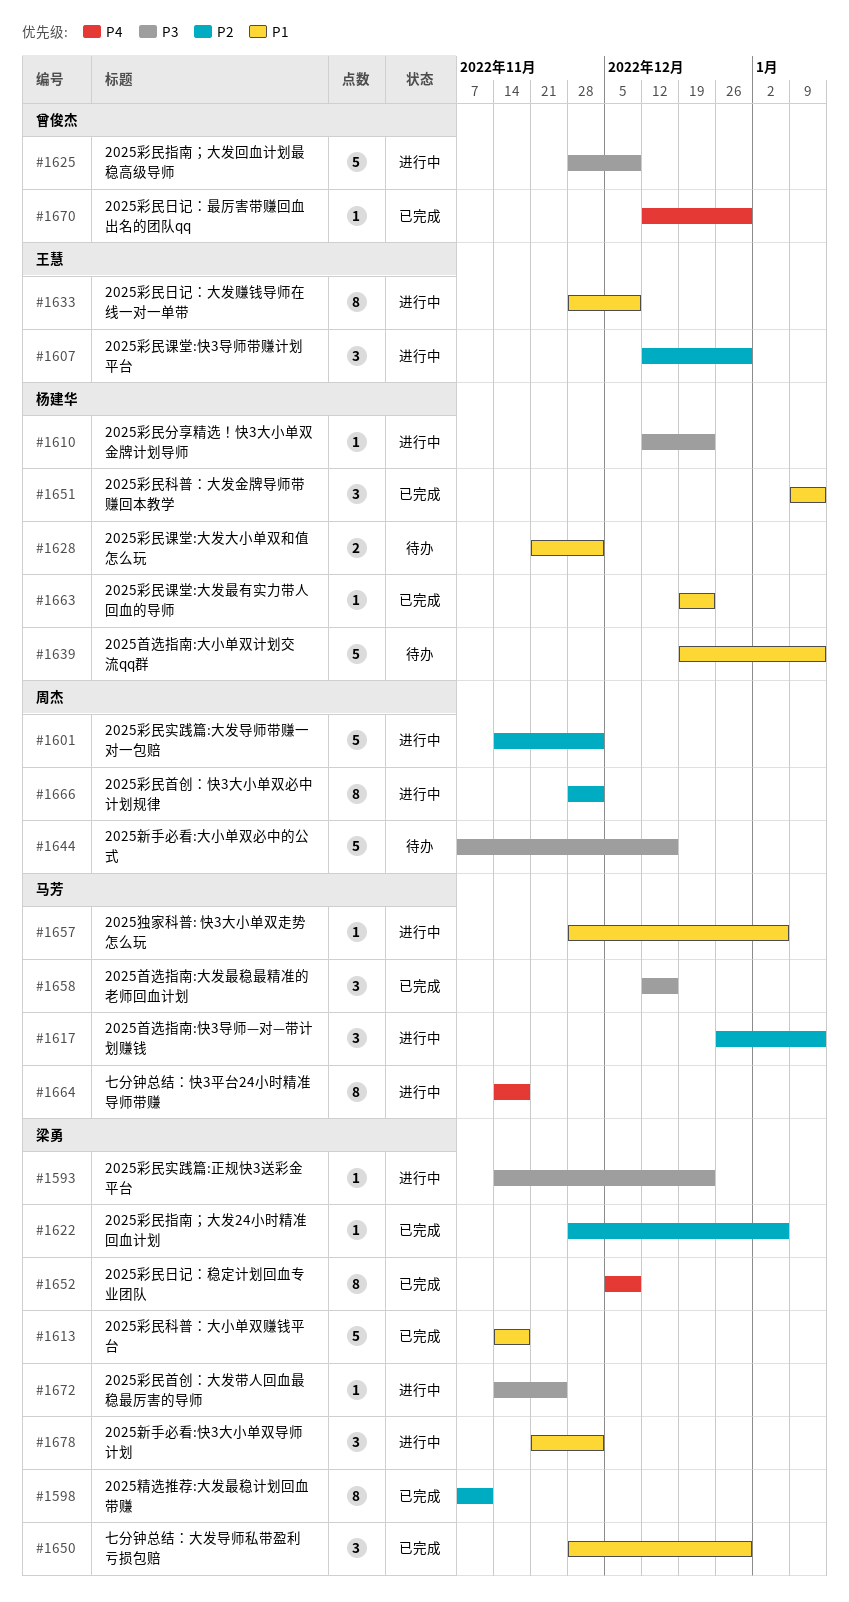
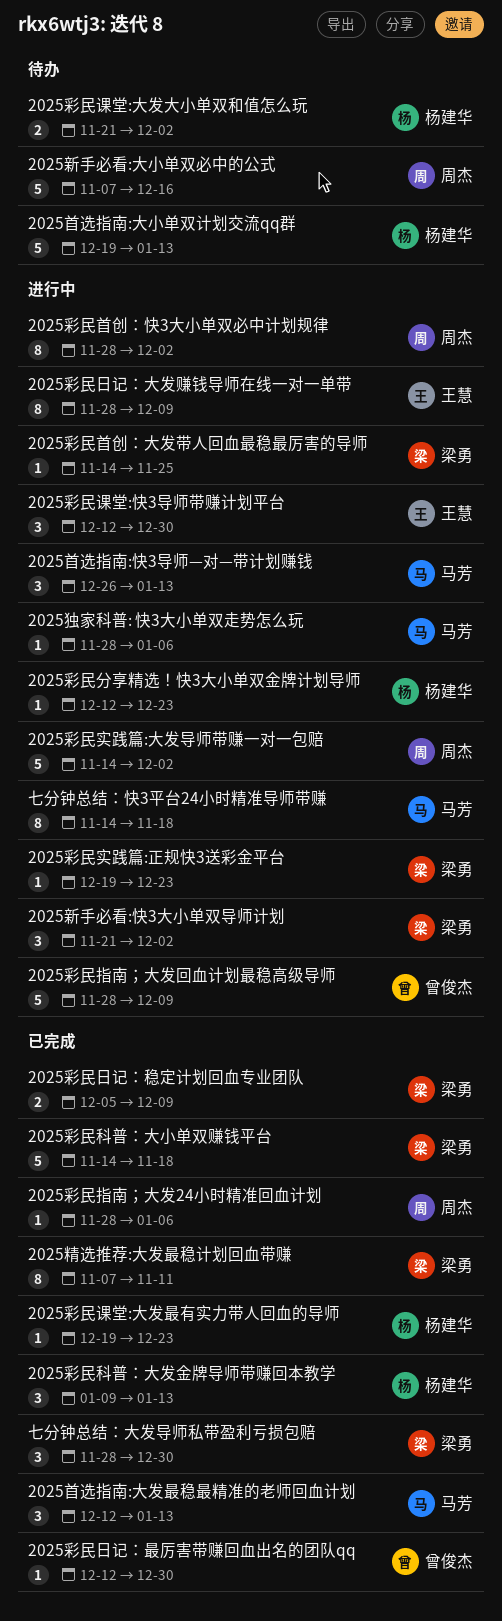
2025彩民实践篇:正规快3送彩金平台, start: Nov 14 -> Dec 19
2025彩民指南；大发24小时精准回血计划, owner: 梁勇 -> 周杰
2025彩民日记：稳定计划回血专业团队, estimate: 8 -> 2
2025首选指南:大发最稳最精准的老师回血计划, due: Dec 16 -> Jan 13

